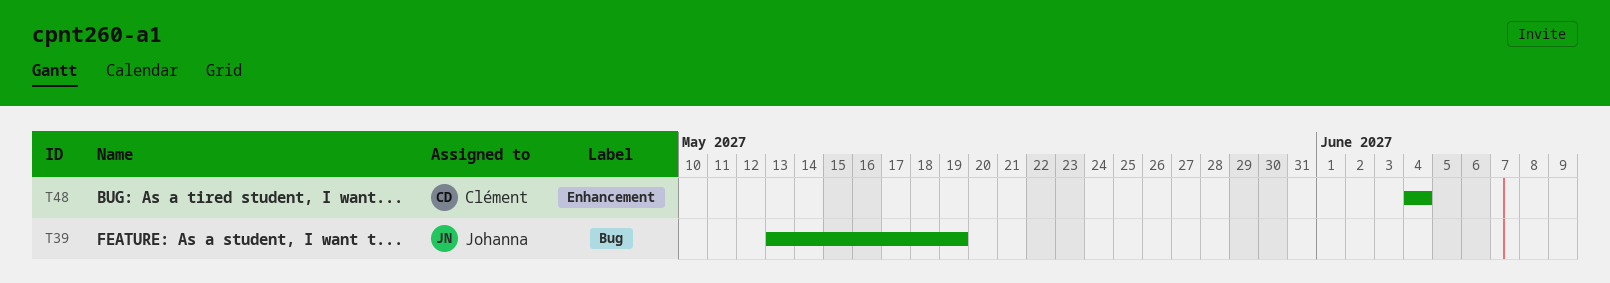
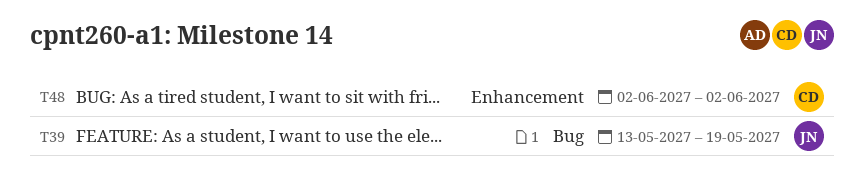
T48, start: Jun 4 -> Jun 2
T48, due: Jun 4 -> Jun 2

